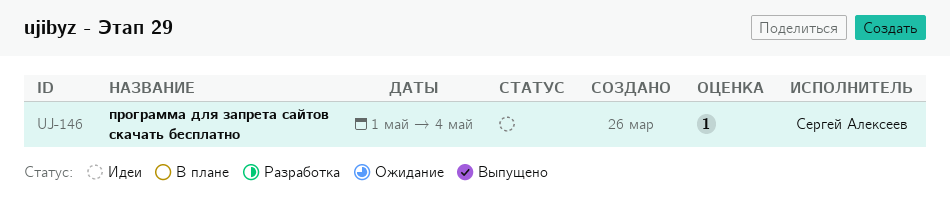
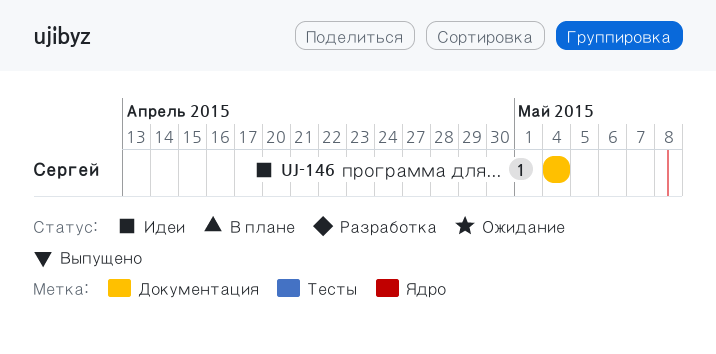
UJ-146, start: May 1 -> May 4

